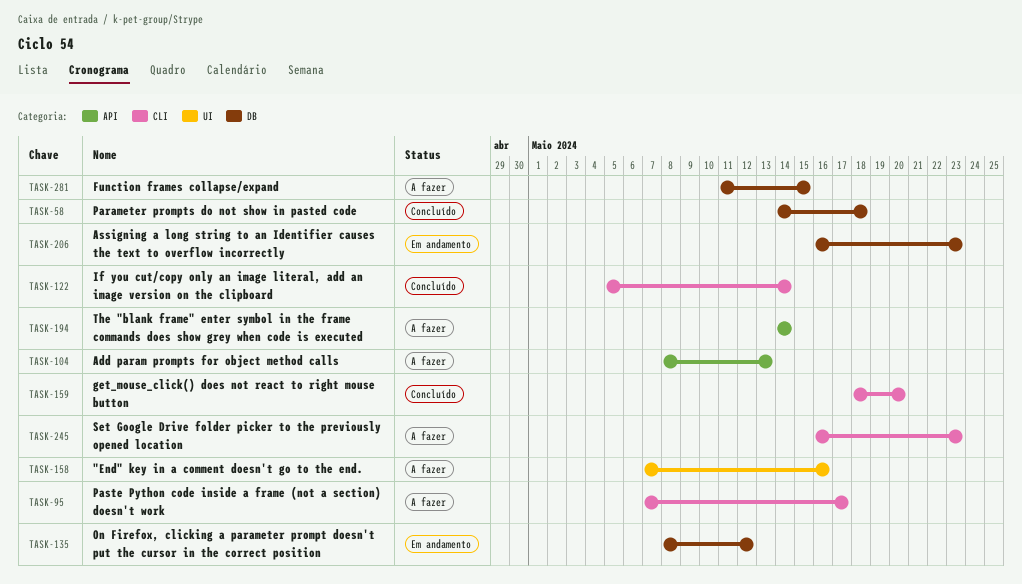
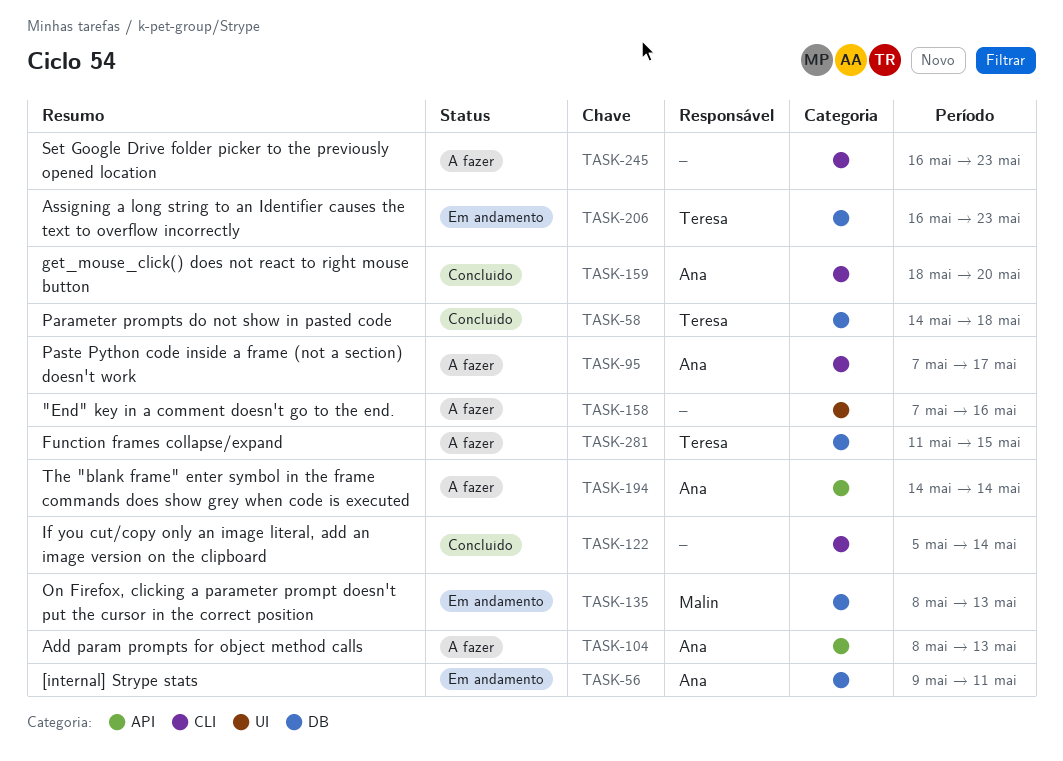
TASK-56: none -> present
TASK-135, due: May 12 -> May 13

